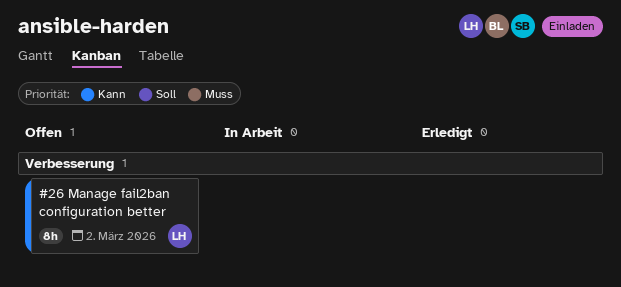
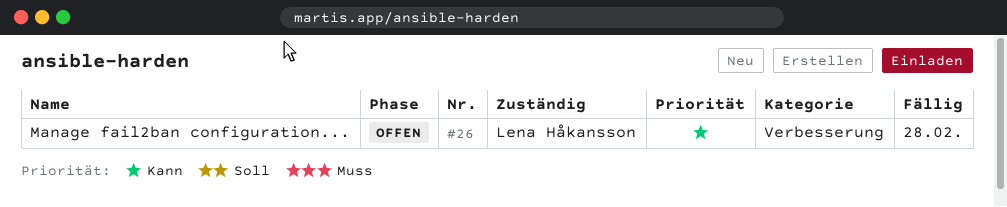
#26, due: Mar 2 -> Feb 28

